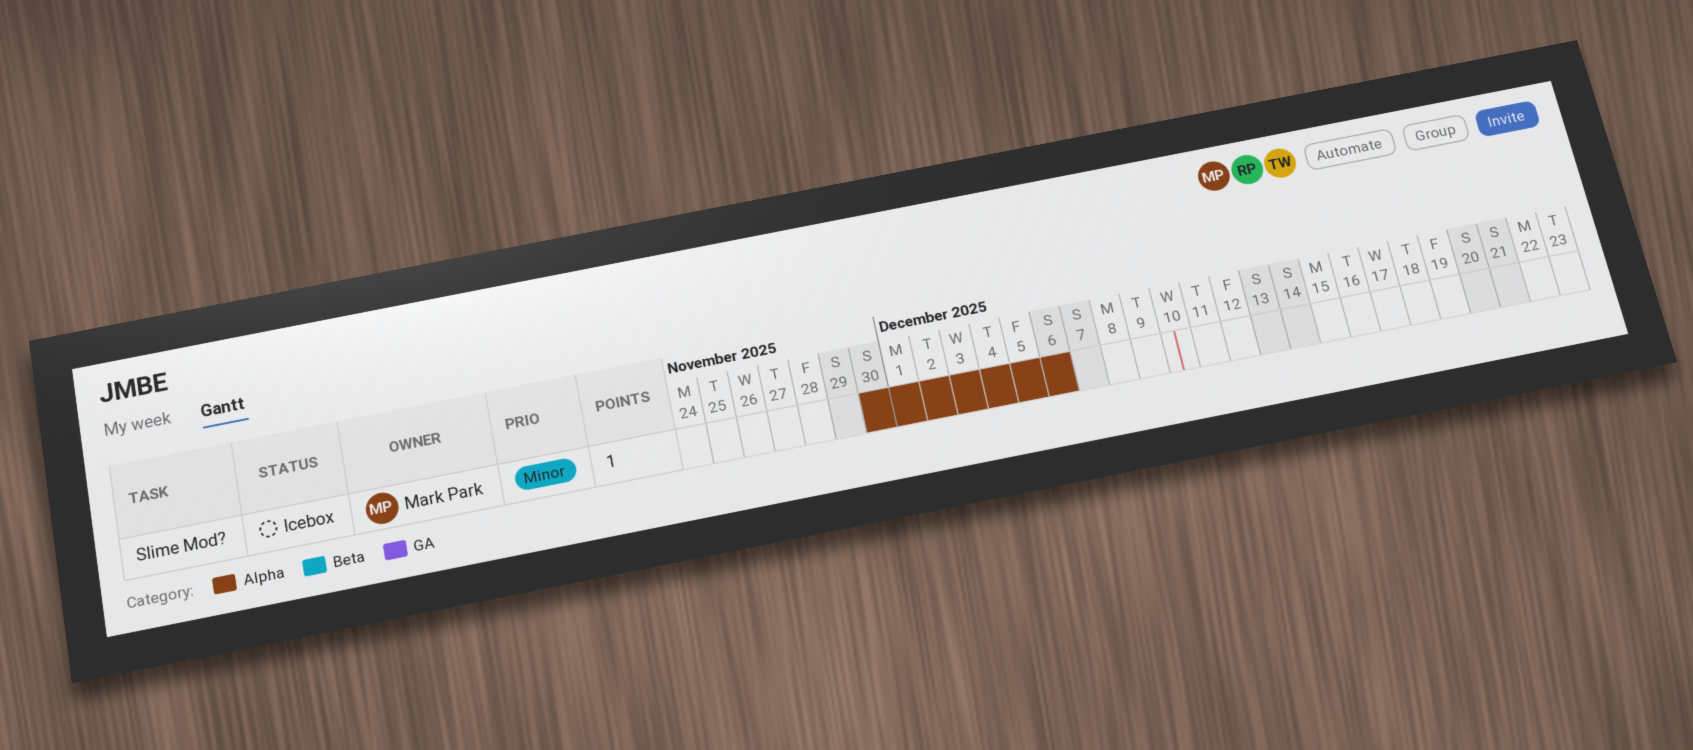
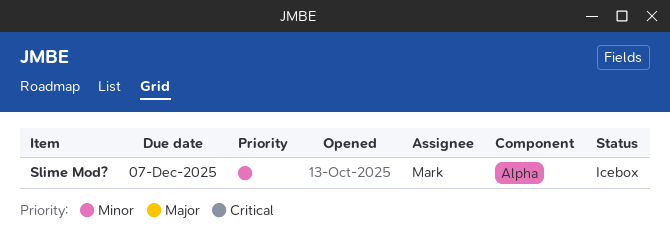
Slime Mod?, due: Dec 6 -> Dec 7

